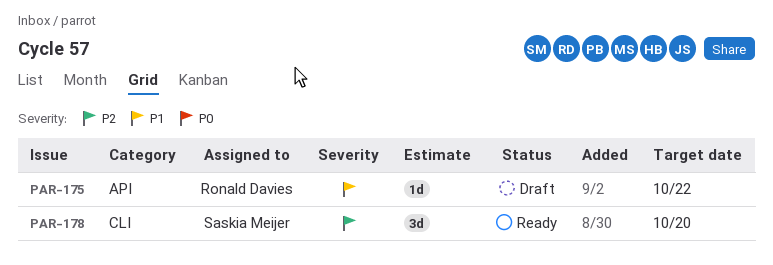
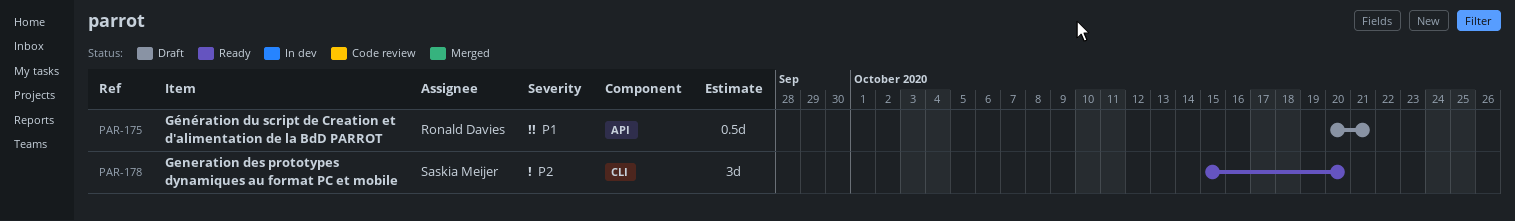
PAR-175, estimate: 1d -> 0.5d
PAR-175, due: Oct 22 -> Oct 21

